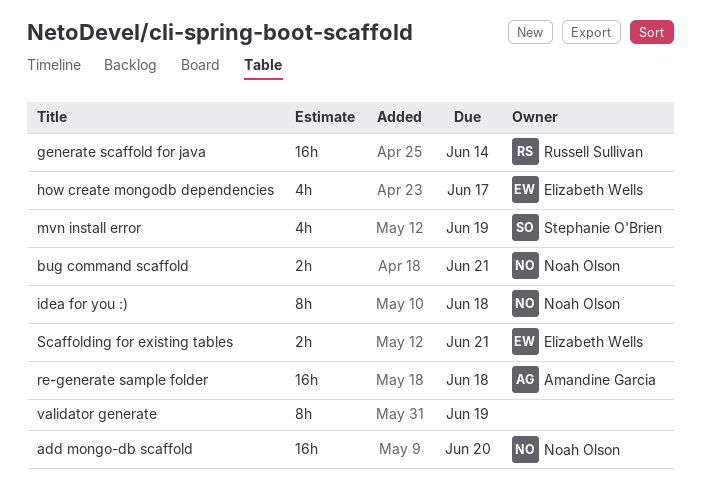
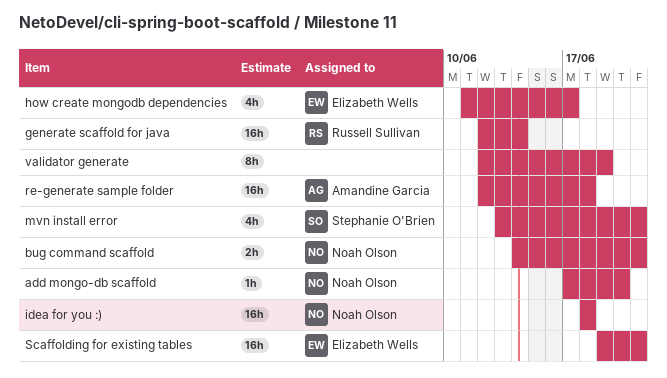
add mongo-db scaffold, estimate: 16h -> 1h
idea for you :), estimate: 8h -> 16h
mvn install error, due: Jun 19 -> Jun 21
Scaffolding for existing tables, estimate: 2h -> 16h

